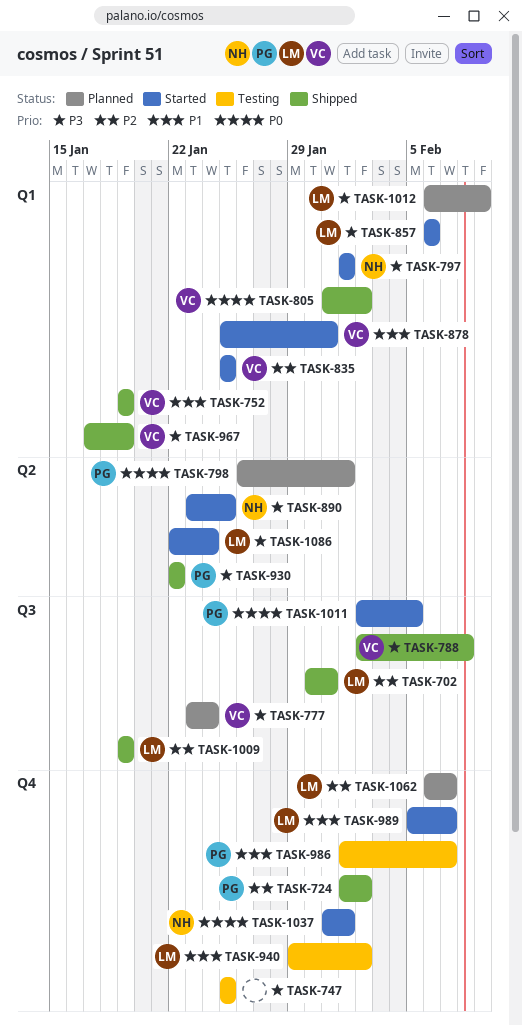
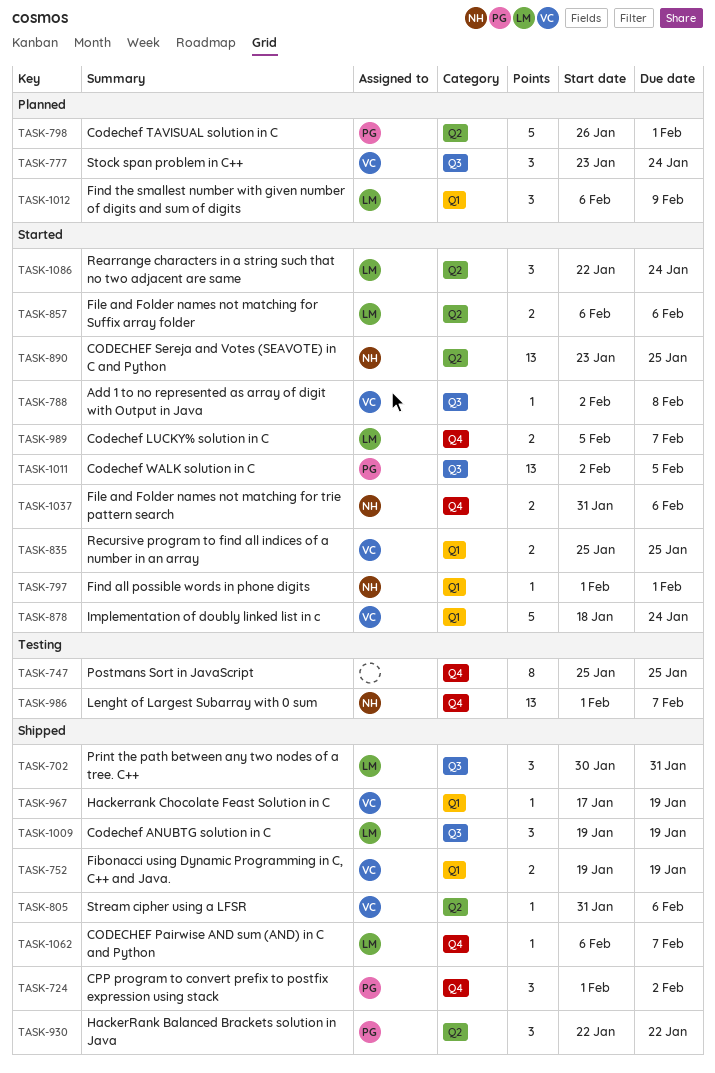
TASK-788, status: Shipped -> Started
TASK-805, label: Q1 -> Q2
TASK-805, due: Feb 2 -> Feb 6
TASK-857, label: Q1 -> Q2
TASK-878, start: Jan 25 -> Jan 18
TASK-878, due: Jan 31 -> Jan 24
TASK-940: present -> none
TASK-986, owner: PG -> NH
TASK-1037, due: Feb 1 -> Feb 6
TASK-1062, status: Planned -> Shipped

